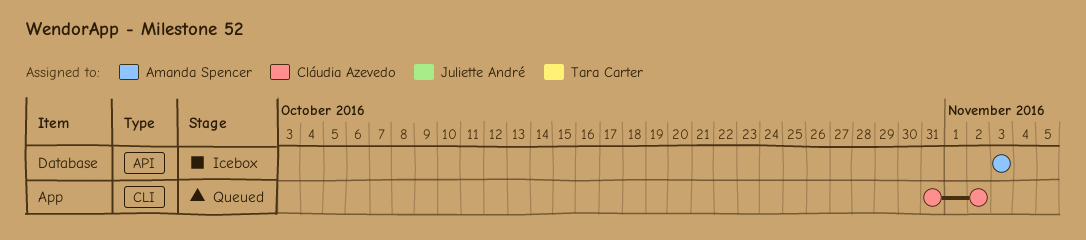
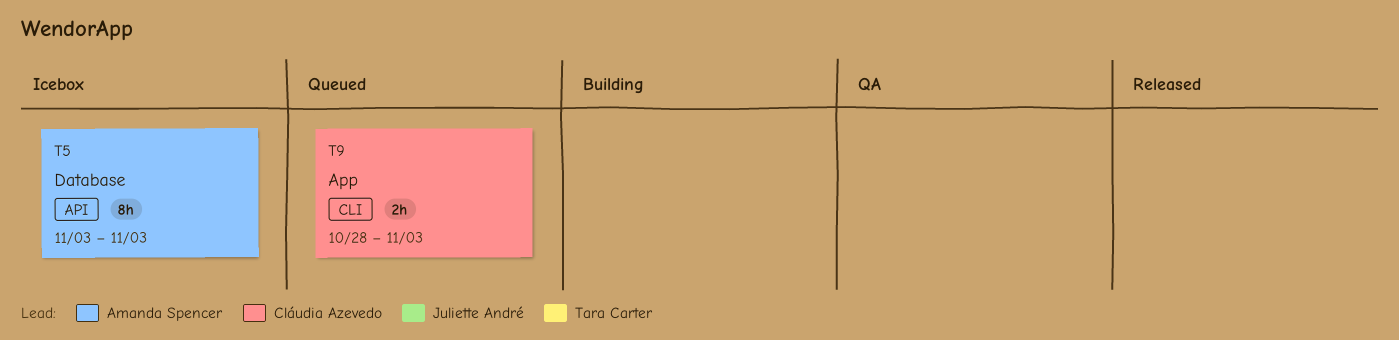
App, start: Oct 31 -> Oct 28
App, due: Nov 2 -> Nov 3

